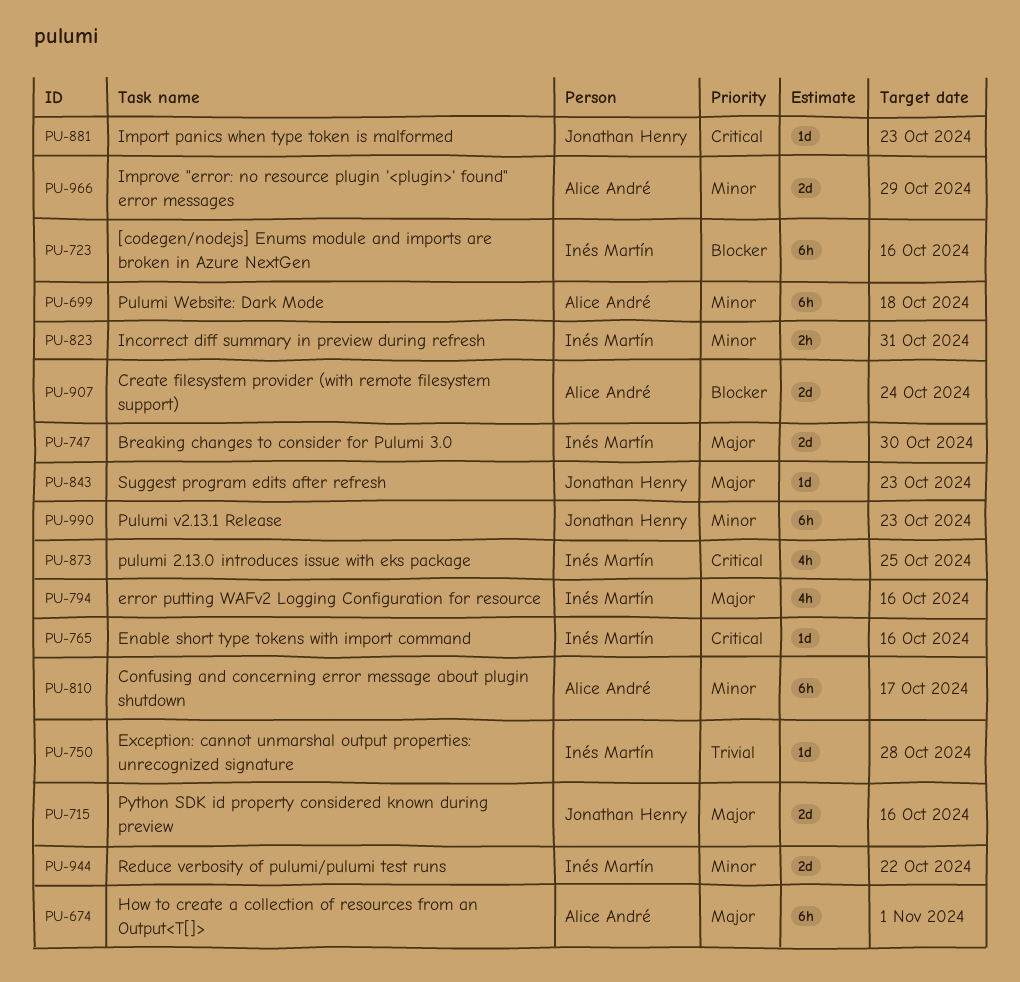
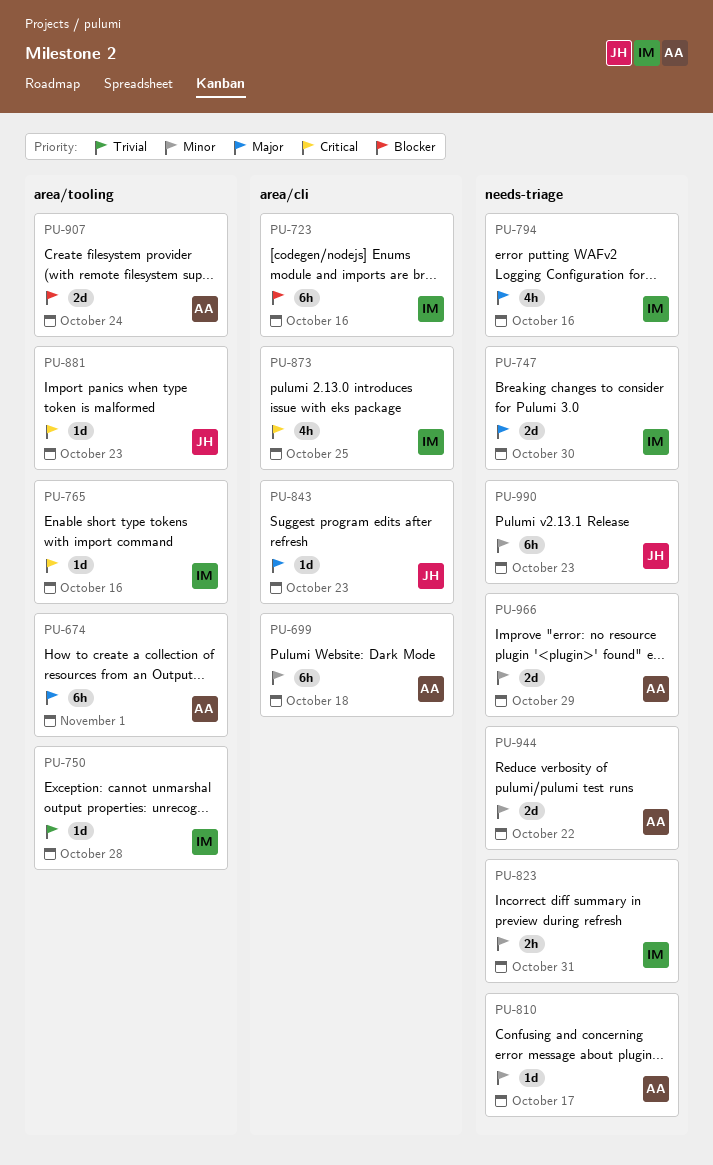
PU-715: present -> none
PU-810, estimate: 6h -> 1d
PU-944, owner: Inés Martín -> Alice André

